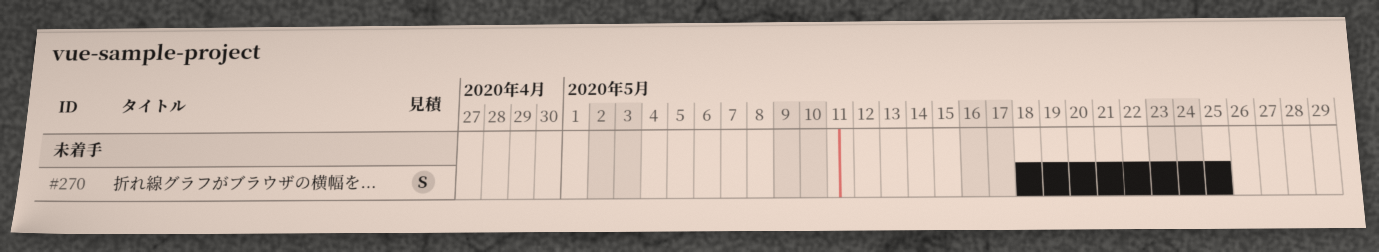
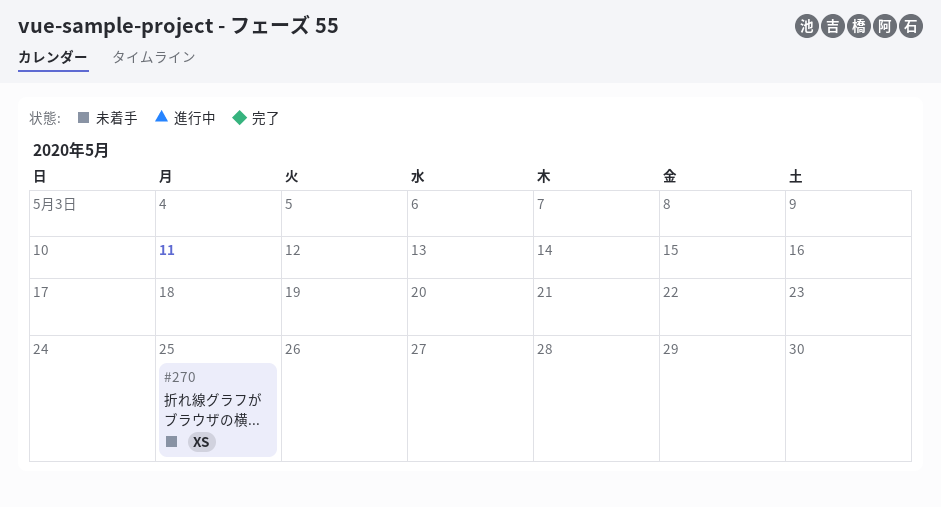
#270, estimate: S -> XS

